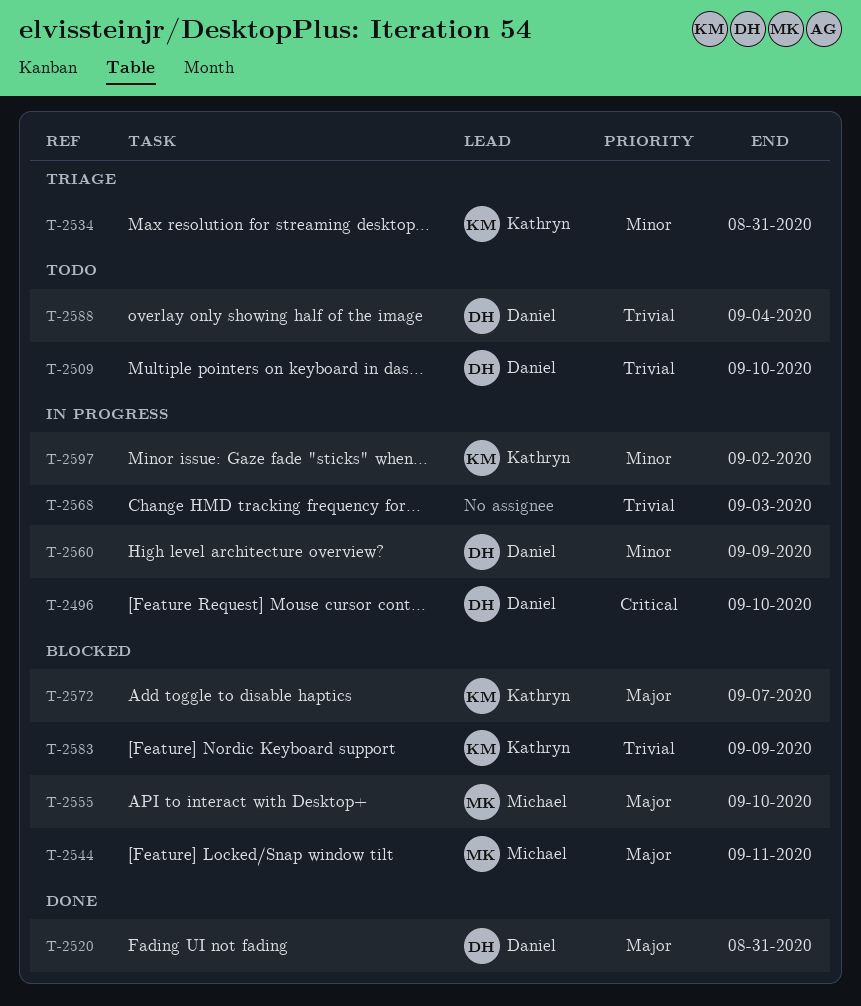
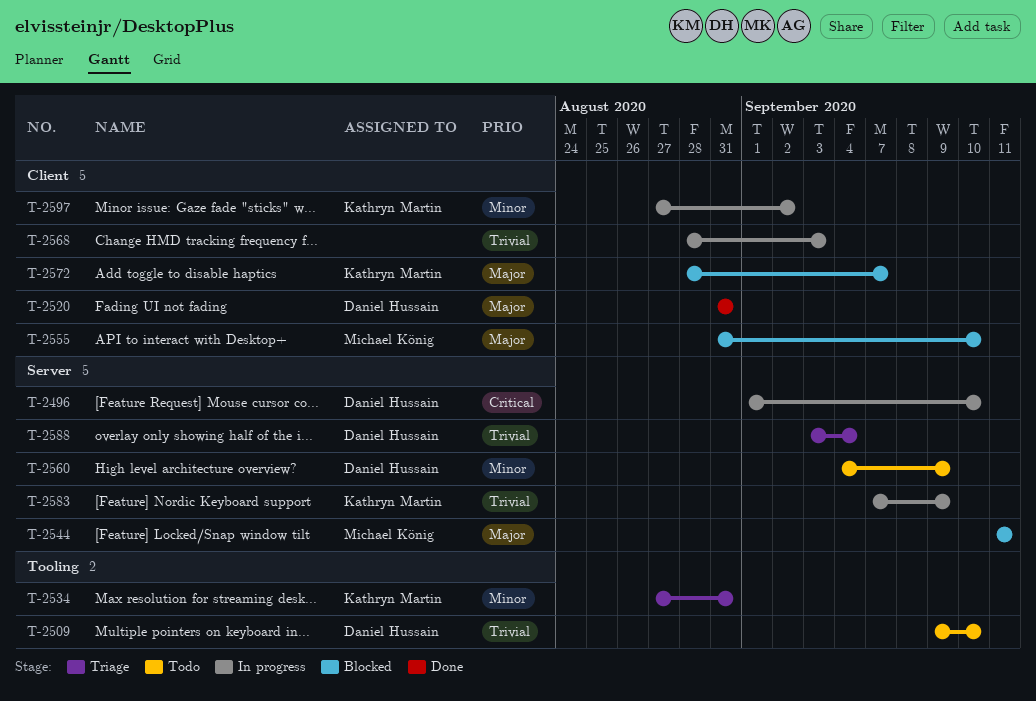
T-2560, status: In progress -> Todo
T-2583, status: Blocked -> In progress
T-2588, status: Todo -> Triage

